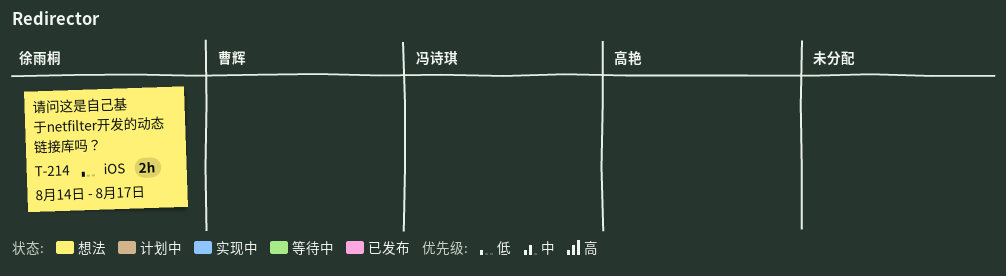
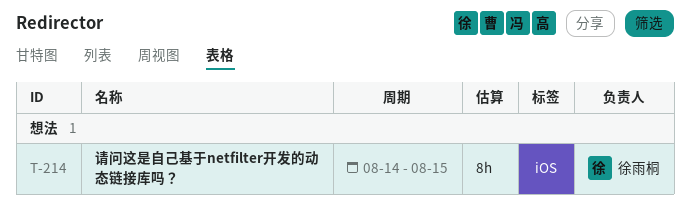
T-214, estimate: 2h -> 8h
T-214, due: Aug 17 -> Aug 15

